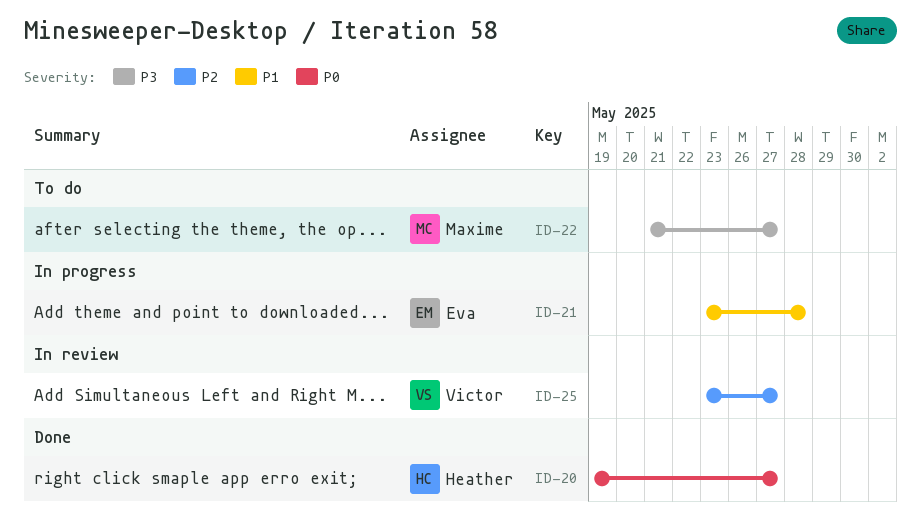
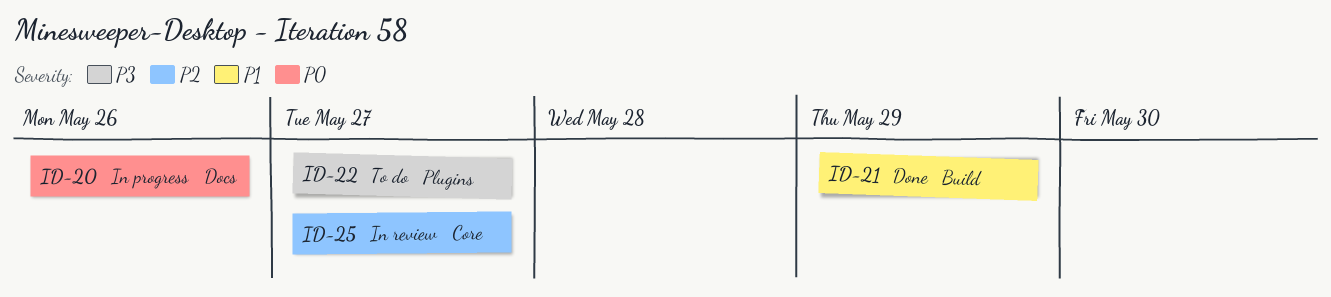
ID-20, status: Done -> In progress
ID-20, due: May 27 -> May 26
ID-21, status: In progress -> Done
ID-21, due: May 28 -> May 29

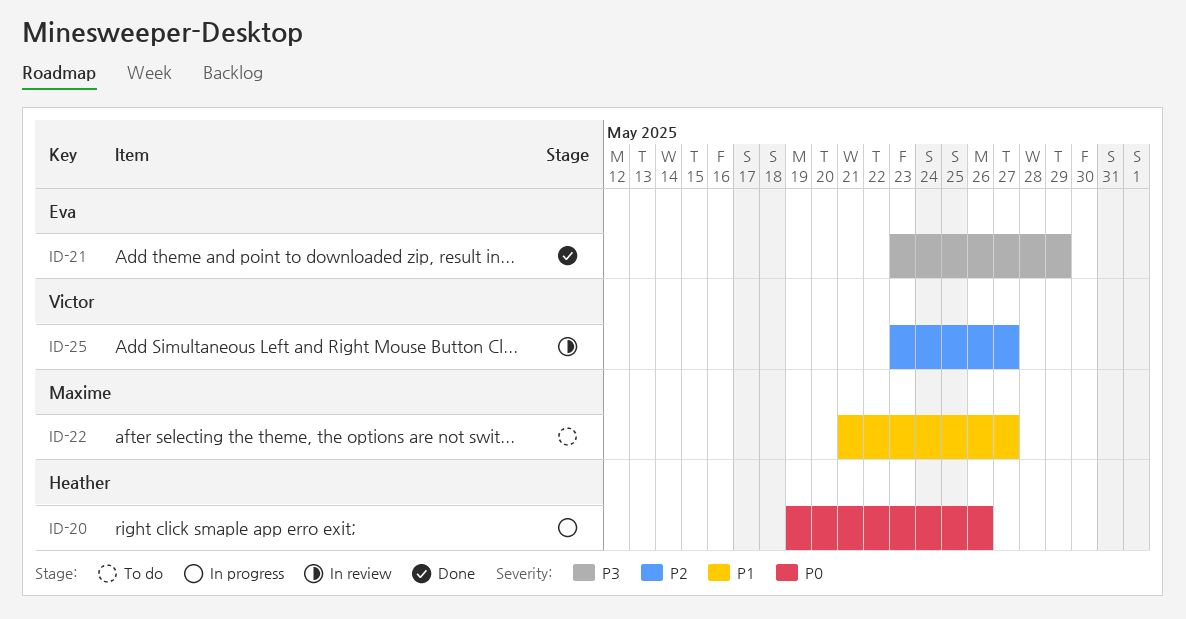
ID-21, priority: P1 -> P3
ID-22, priority: P3 -> P1

